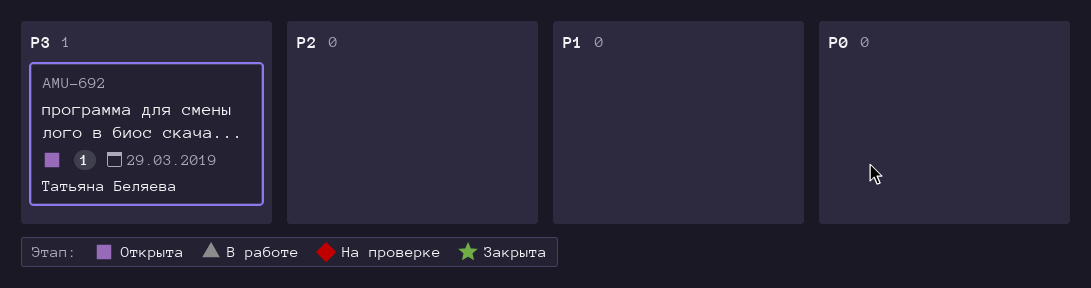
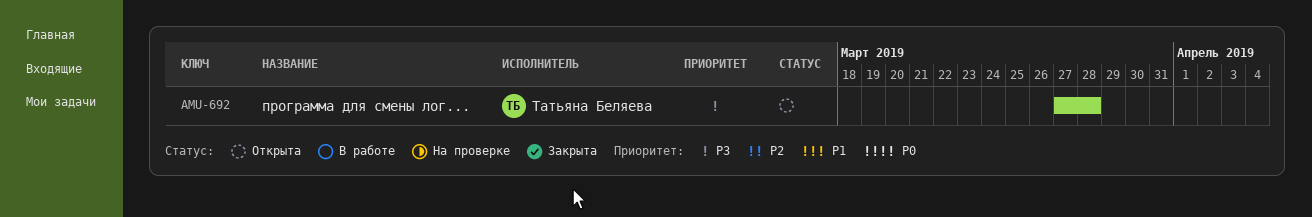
AMU-692, due: Mar 29 -> Mar 28

